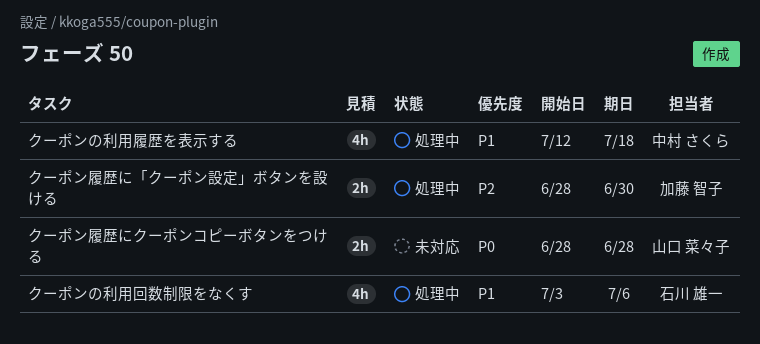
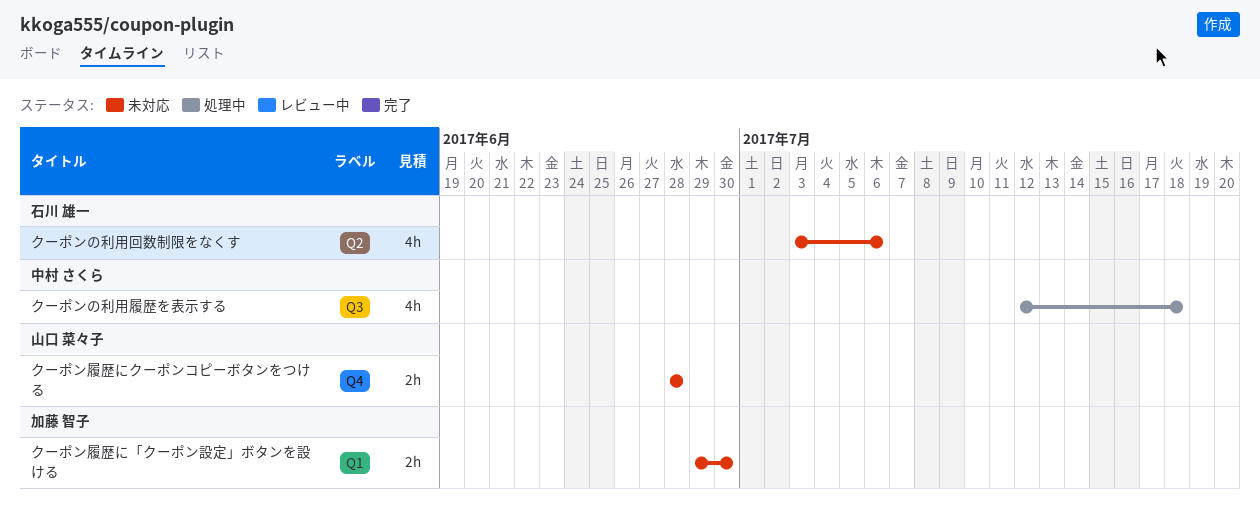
クーポンの利用回数制限をなくす, status: 処理中 -> 未対応
クーポン履歴に「クーポン設定」ボタンを設ける, status: 処理中 -> 未対応
クーポン履歴に「クーポン設定」ボタンを設ける, start: Jun 28 -> Jun 29

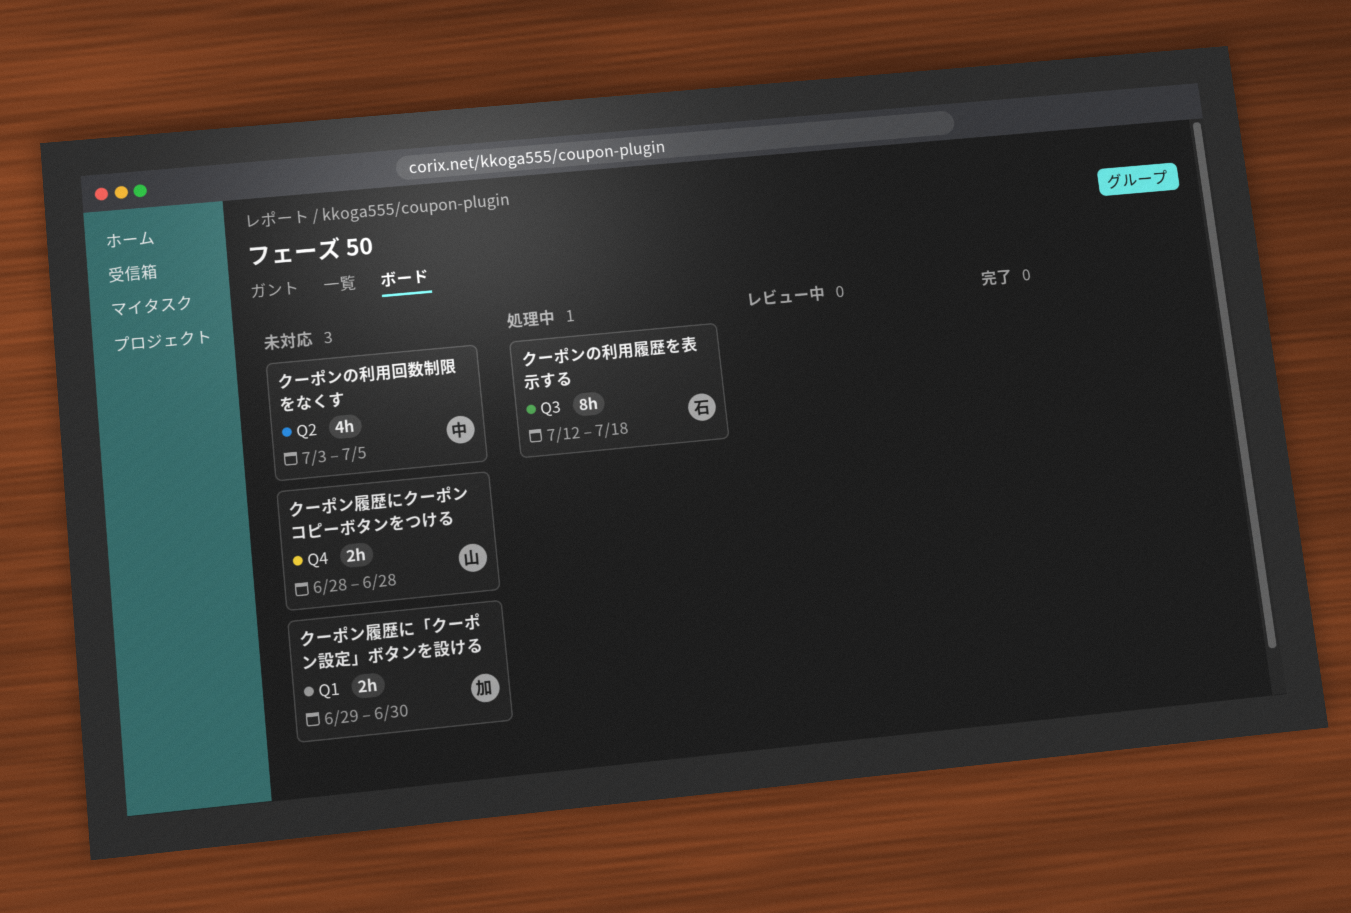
クーポンの利用回数制限をなくす, owner: 石川 雄一 -> 中村 さくら
クーポンの利用回数制限をなくす, due: Jul 6 -> Jul 5
クーポンの利用履歴を表示する, owner: 中村 さくら -> 石川 雄一
クーポンの利用履歴を表示する, estimate: 4h -> 8h

